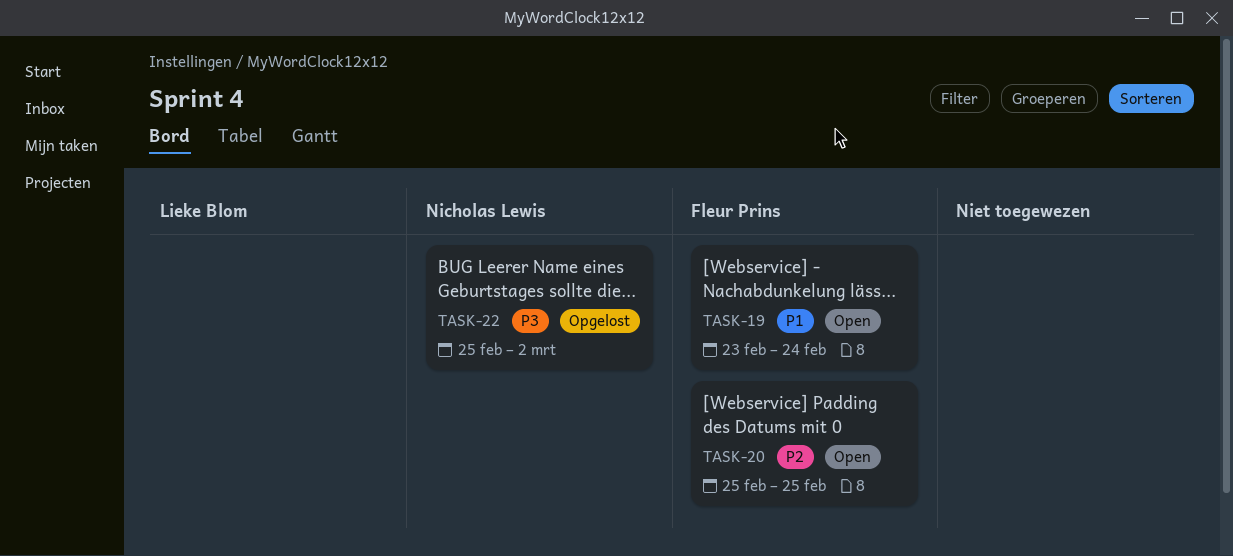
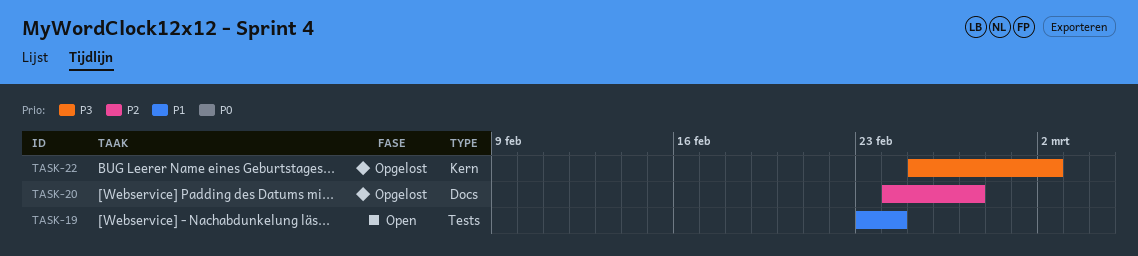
TASK-20, status: Open -> Opgelost
TASK-20, start: Feb 25 -> Feb 24
TASK-20, due: Feb 25 -> Feb 27

